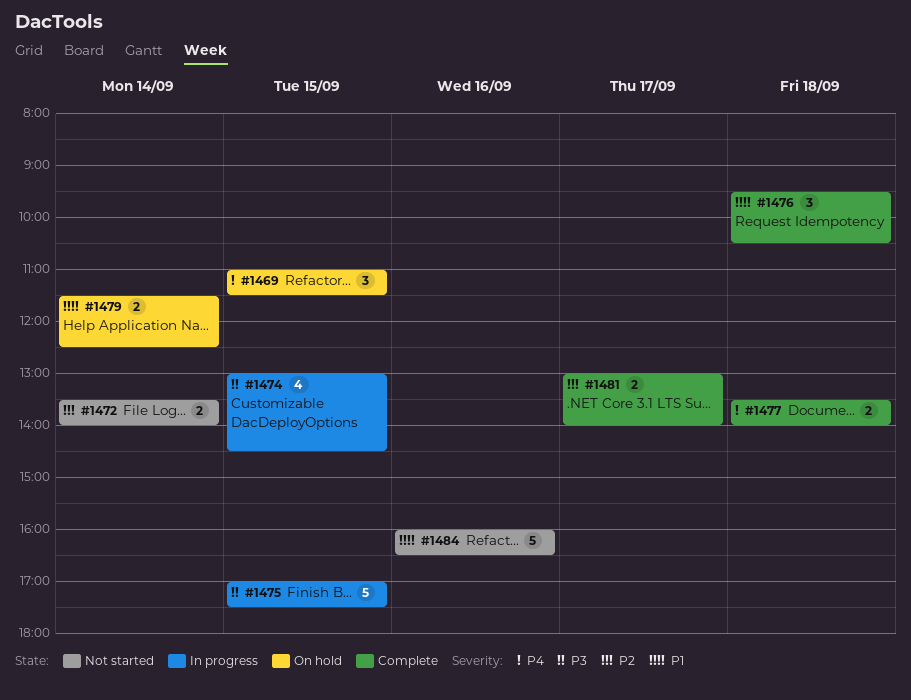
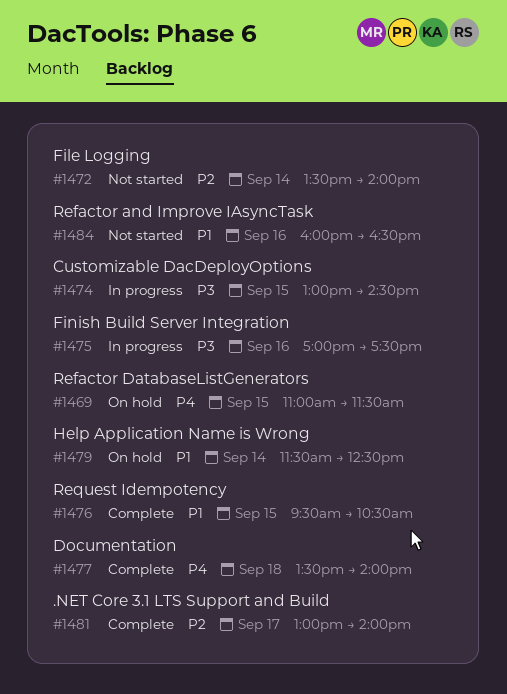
#1475, day: Sep 15 -> Sep 16
#1476, day: Sep 18 -> Sep 15

